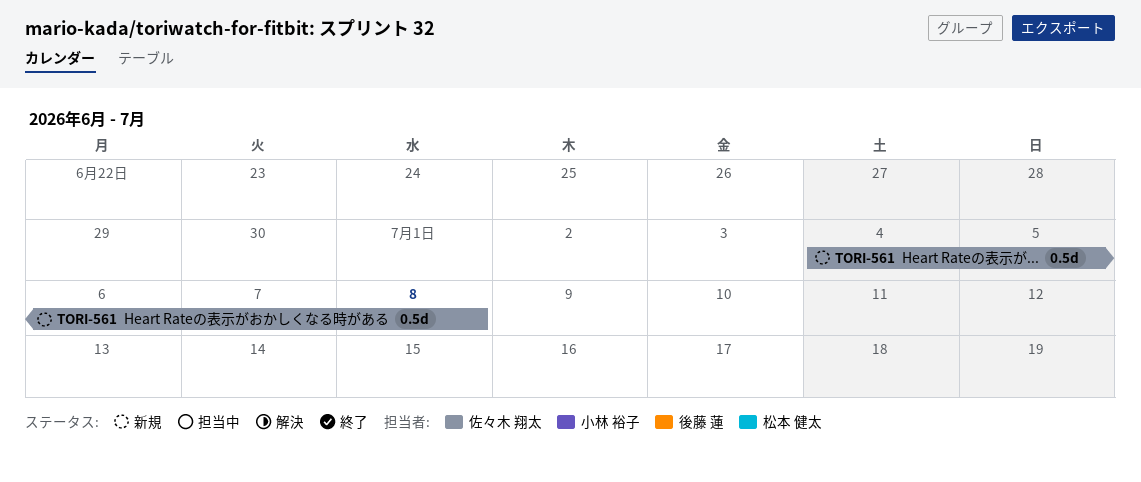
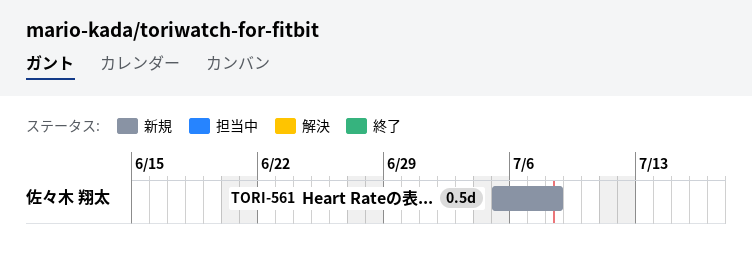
TORI-561, start: Jul 4 -> Jul 5

